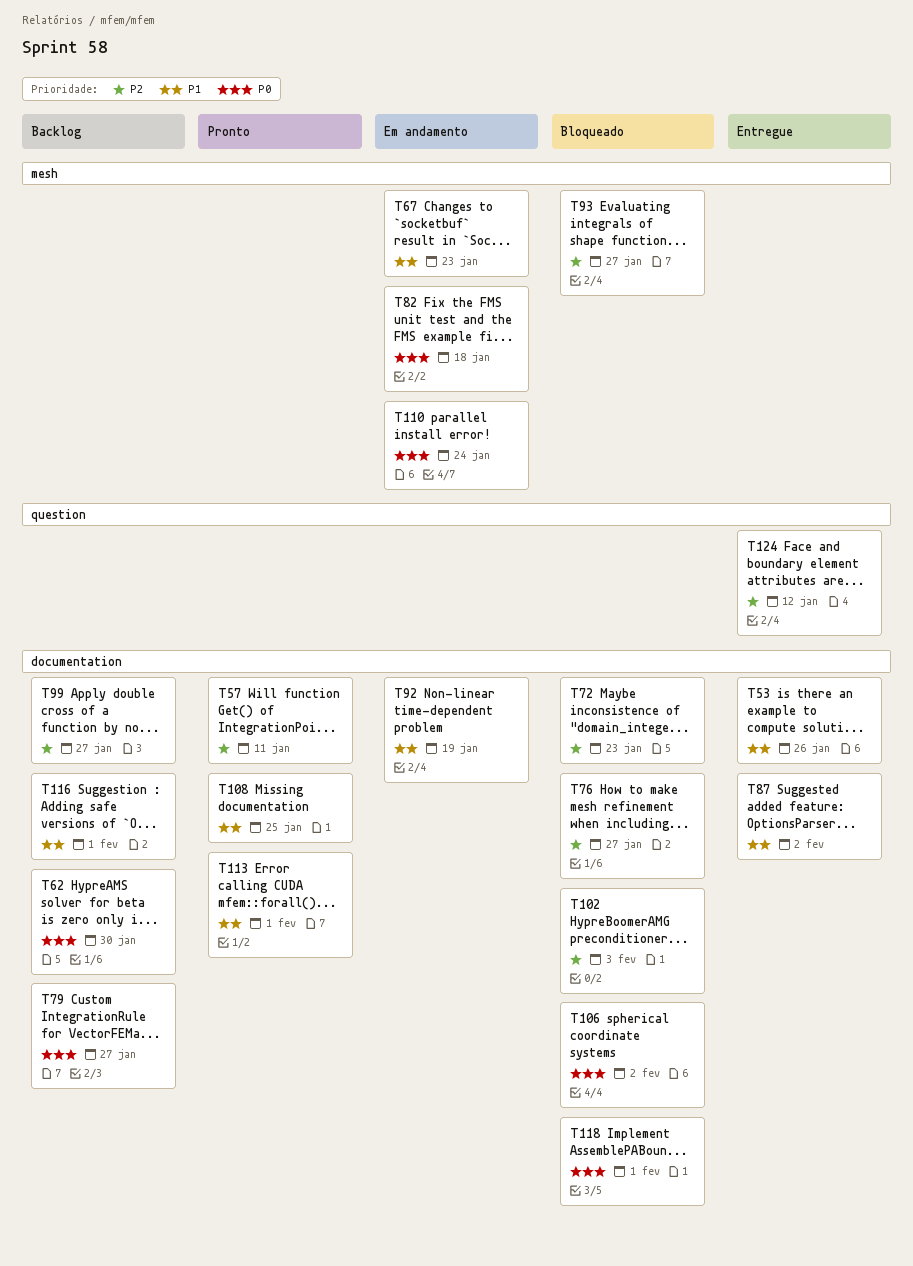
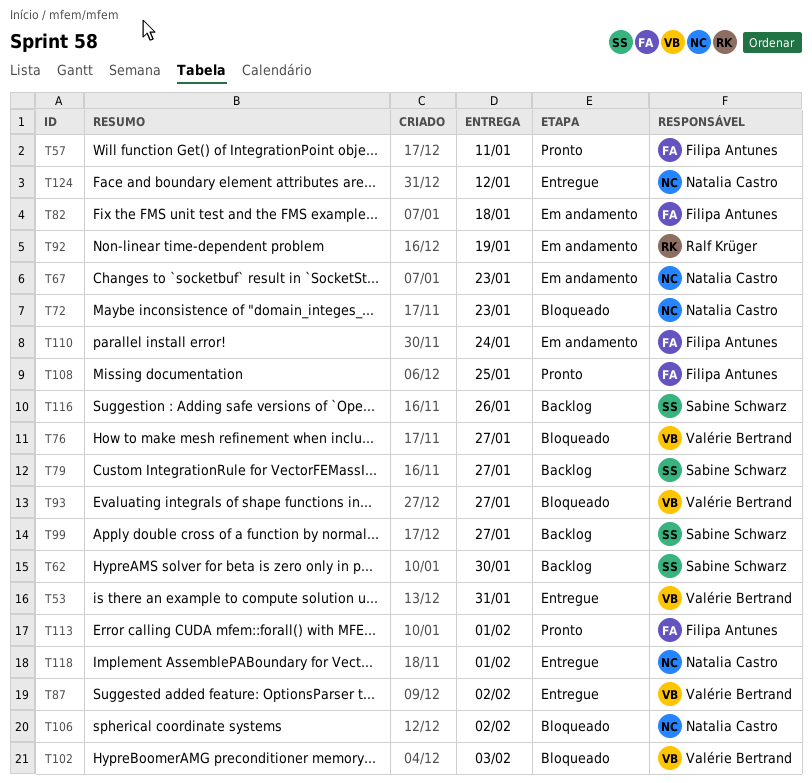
T53, due: Jan 26 -> Jan 31
T116, due: Feb 1 -> Jan 26
T118, status: Bloqueado -> Entregue

